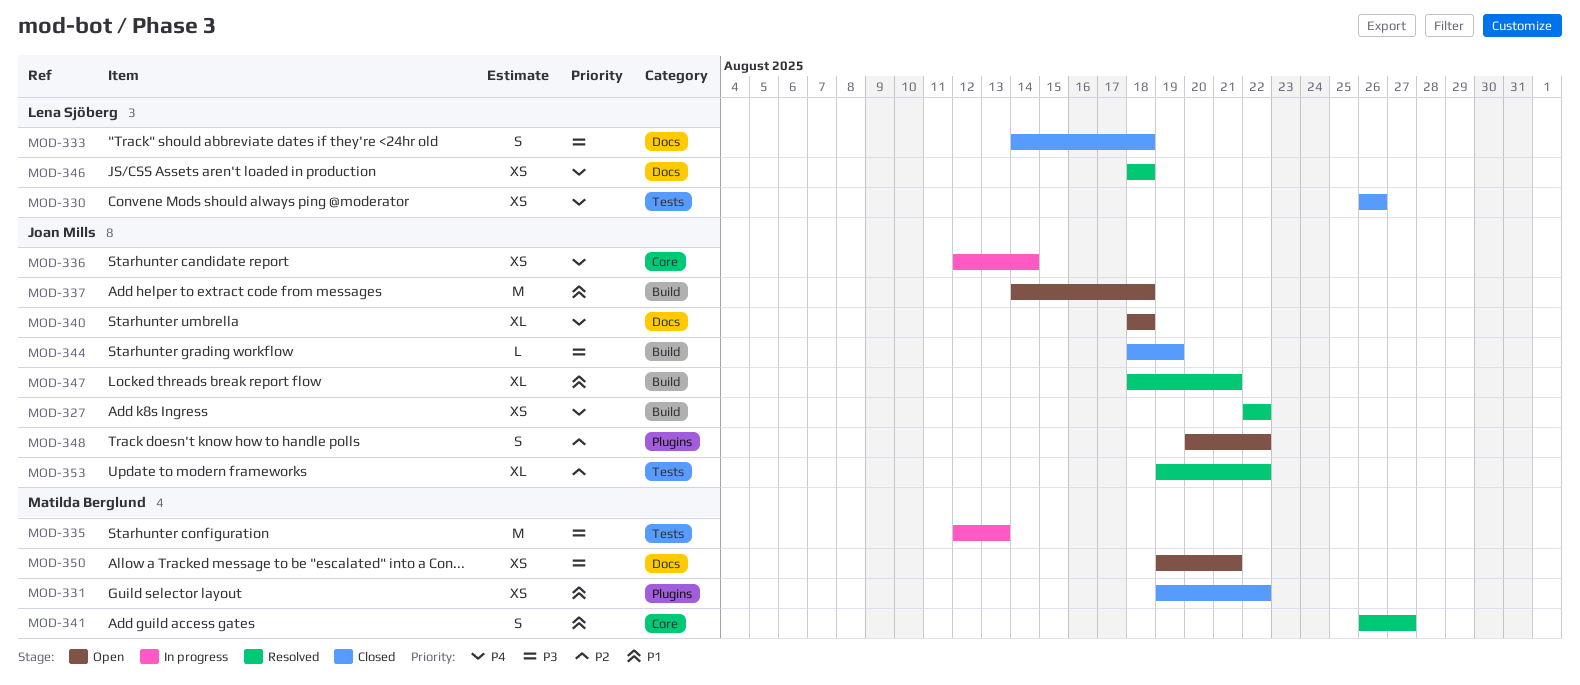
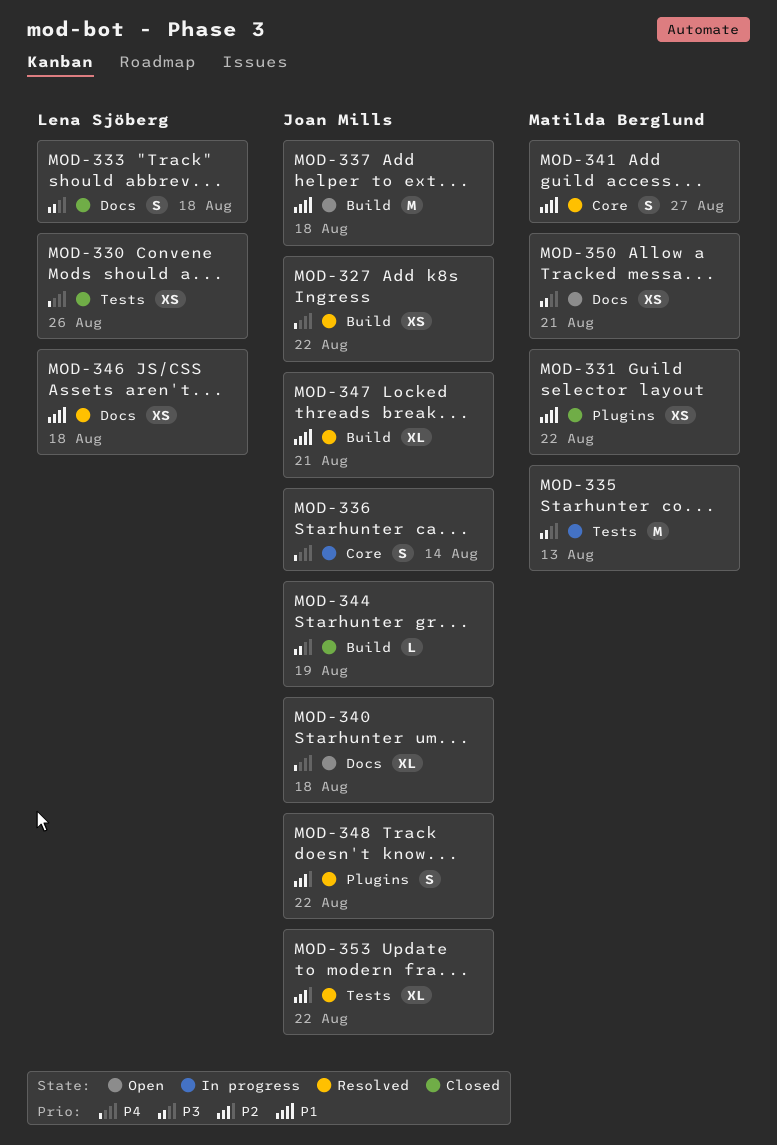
MOD-336, estimate: XS -> S
MOD-346, priority: P4 -> P1
MOD-348, status: Open -> Resolved

